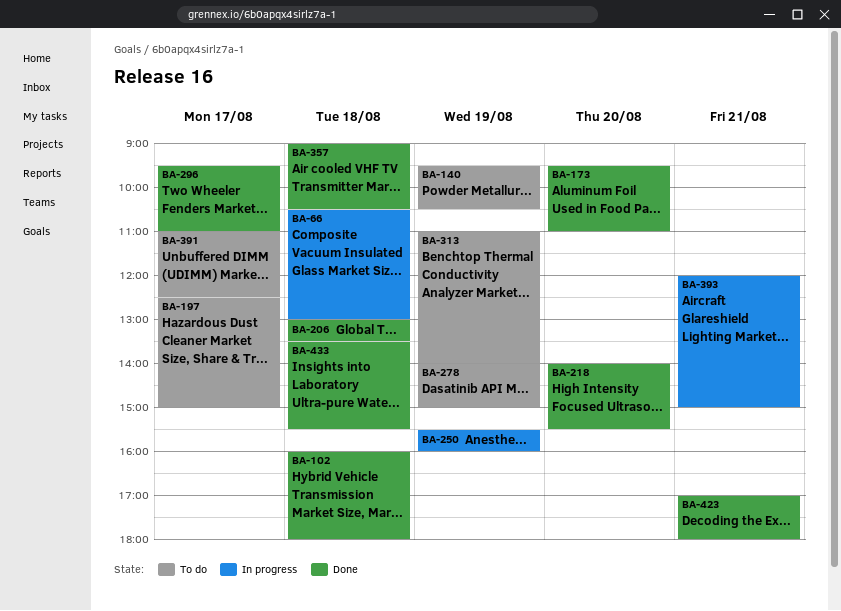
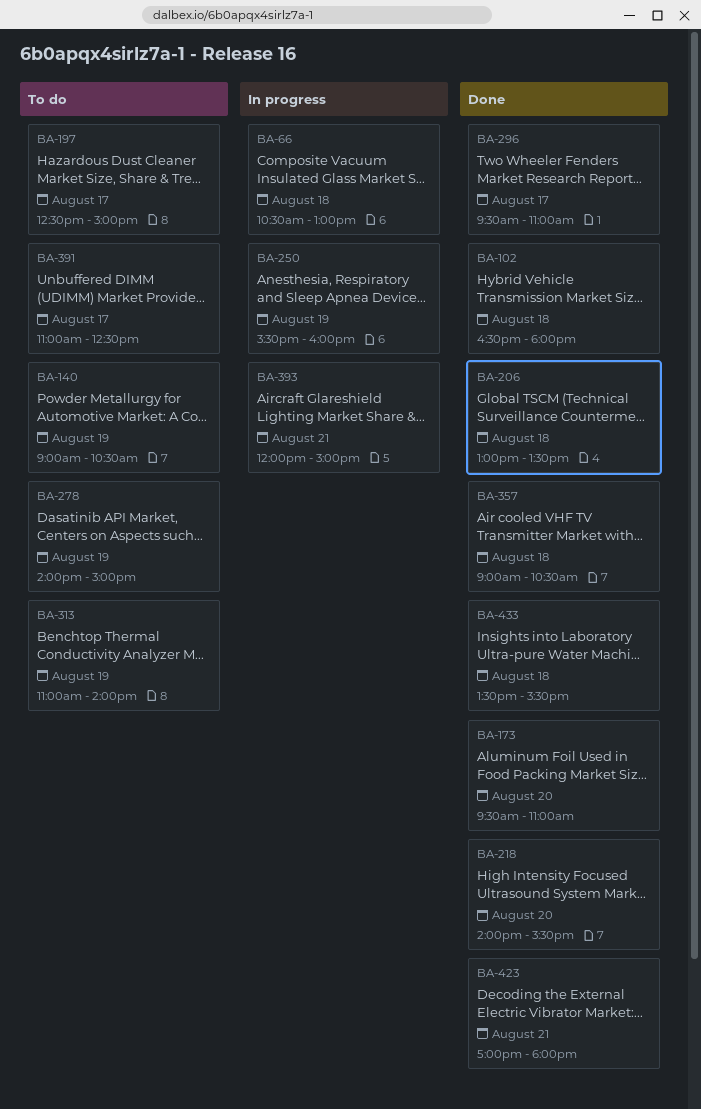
BA-102, begins: 16:00 -> 16:30
BA-140, begins: 09:30 -> 09:00

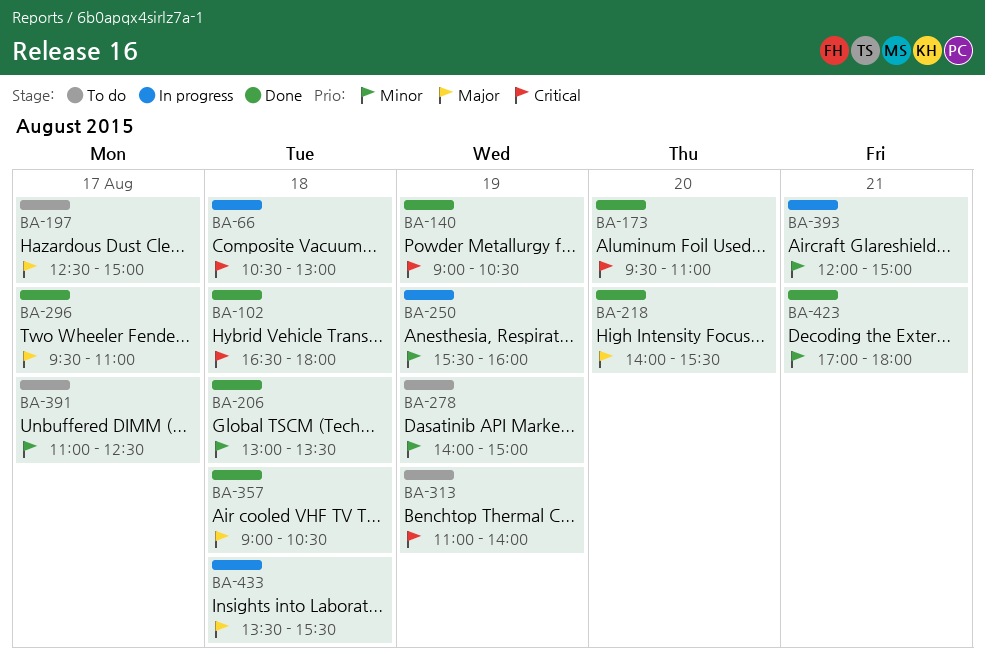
BA-140, status: To do -> Done
BA-433, status: Done -> In progress

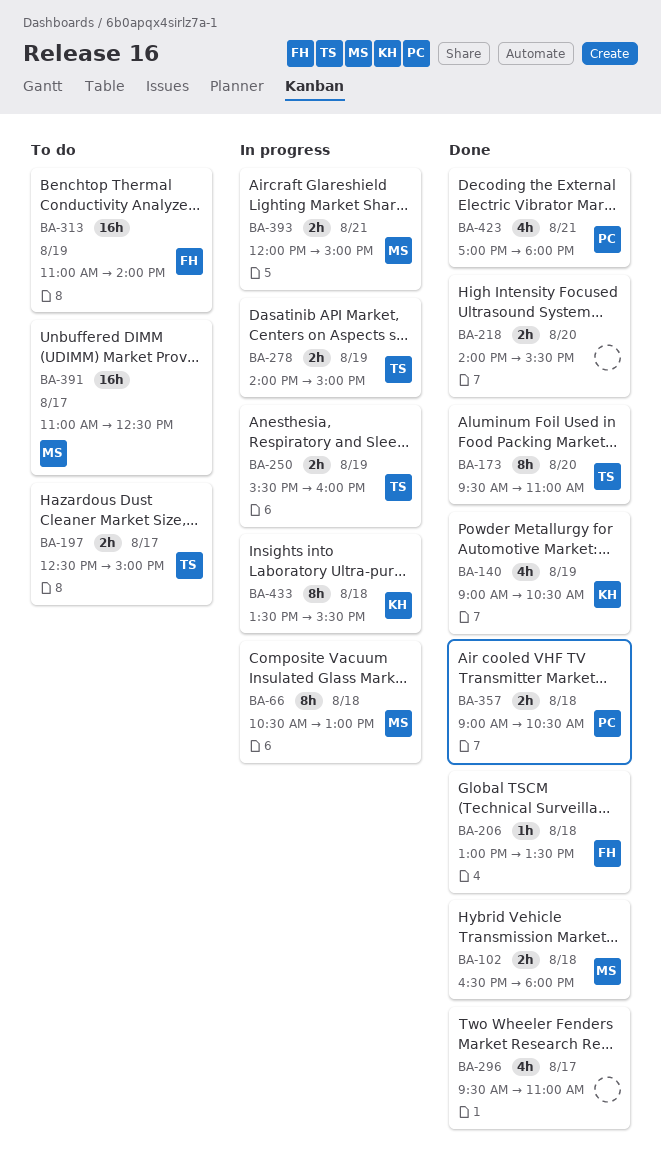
BA-278, status: To do -> In progress

